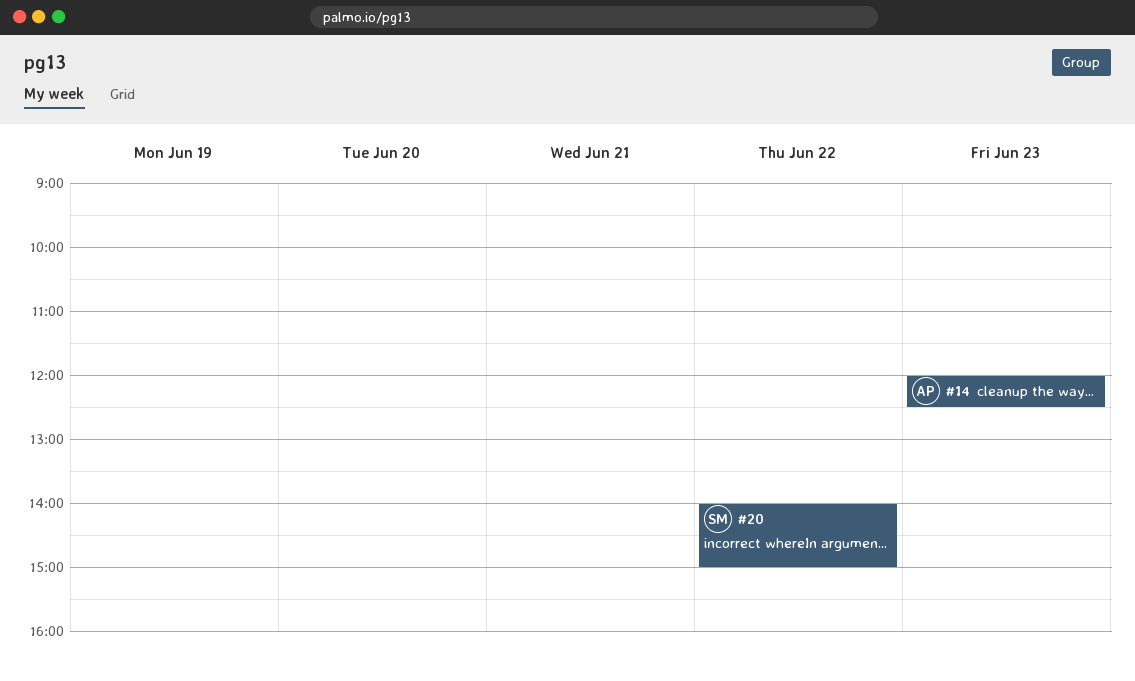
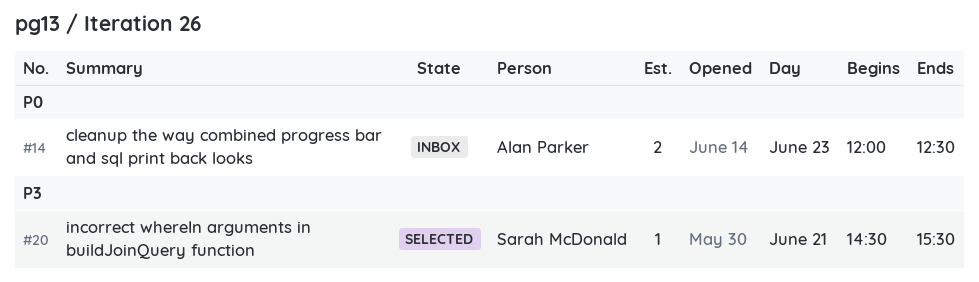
#20, day: Jun 22 -> Jun 21
#20, begins: 14:00 -> 14:30
#20, ends: 15:00 -> 15:30

